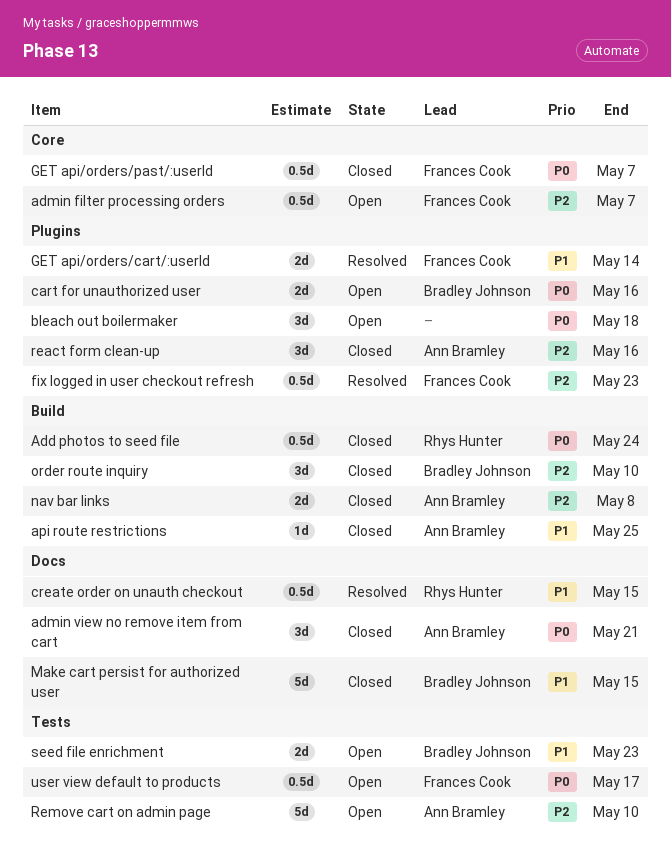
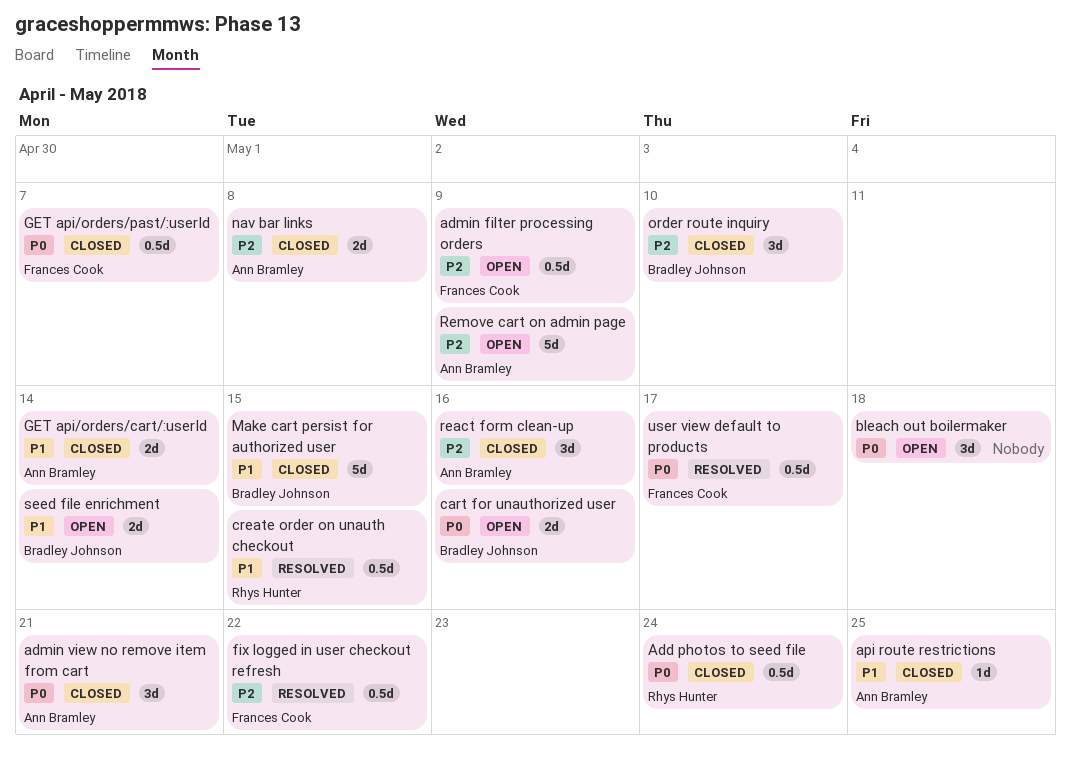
admin filter processing orders, due: May 7 -> May 9
fix logged in user checkout refresh, due: May 23 -> May 22
GET api/orders/cart/:userId, status: Resolved -> Closed
GET api/orders/cart/:userId, owner: Frances Cook -> Ann Bramley
Remove cart on admin page, due: May 10 -> May 9
seed file enrichment, due: May 23 -> May 14
user view default to products, status: Open -> Resolved

